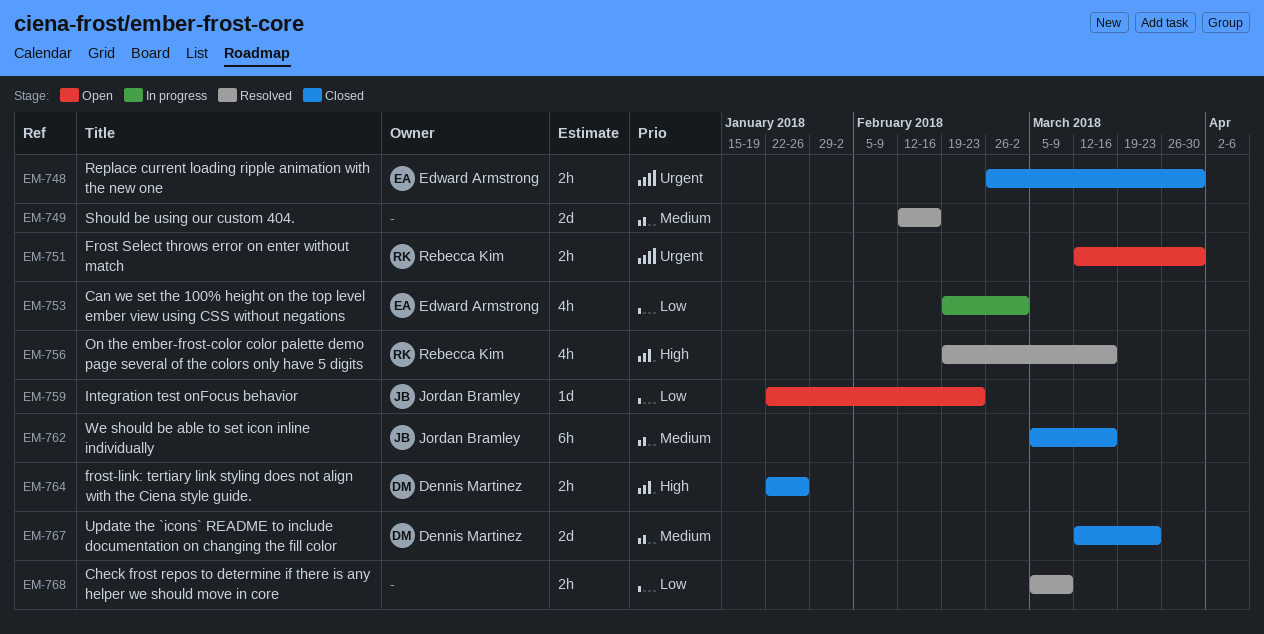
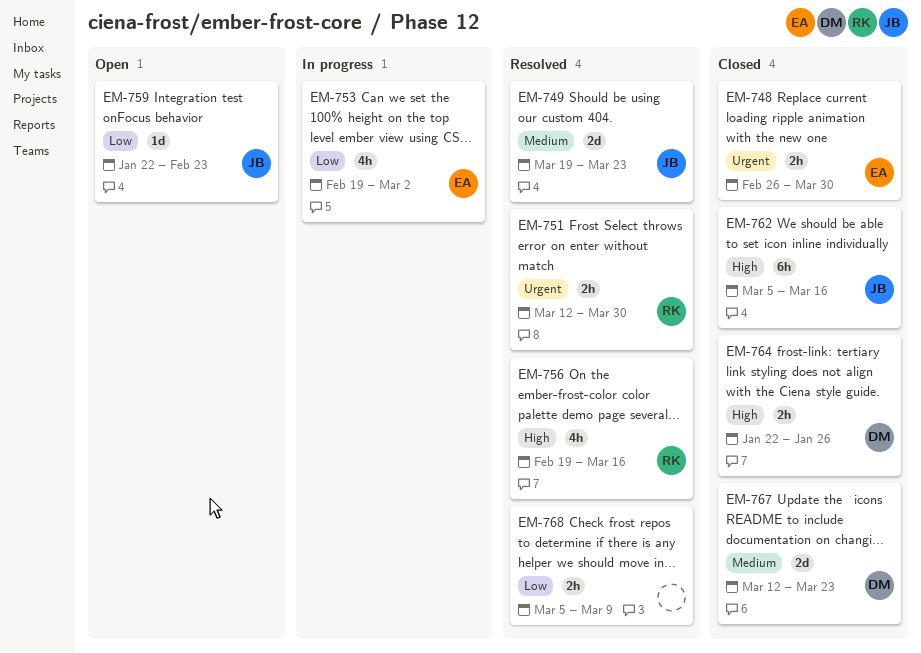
EM-749, owner: none -> Jordan Bramley
EM-749, start: Feb 12 -> Mar 19
EM-749, due: Feb 16 -> Mar 23
EM-751, status: Open -> Resolved
EM-762, priority: Medium -> High

